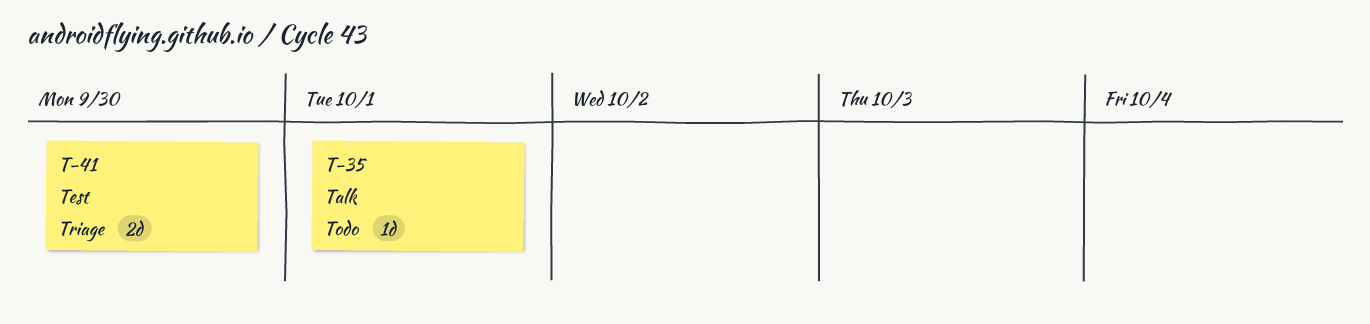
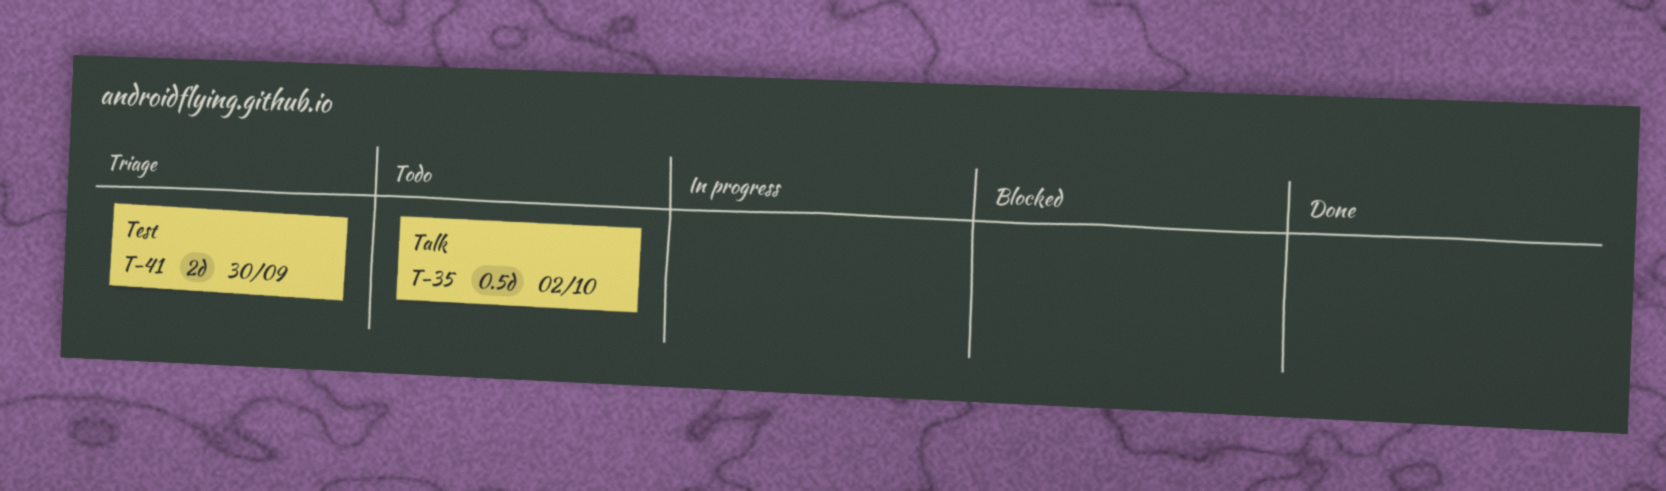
T-35, estimate: 1d -> 0.5d
T-35, due: Oct 1 -> Oct 2

